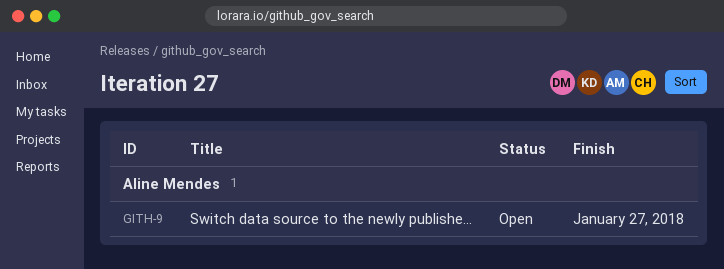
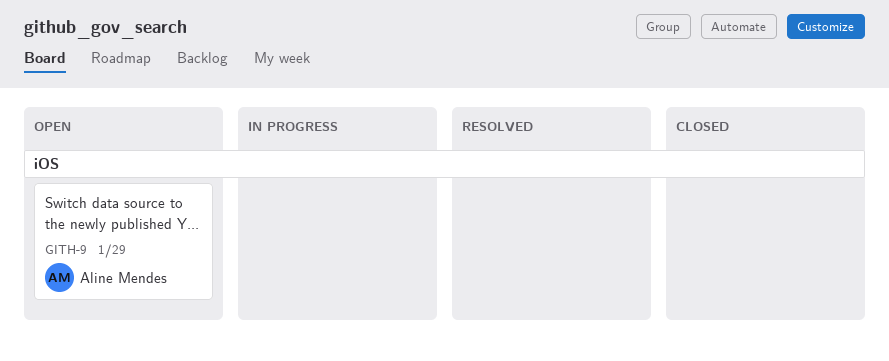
GITH-9, due: Jan 27 -> Jan 29

